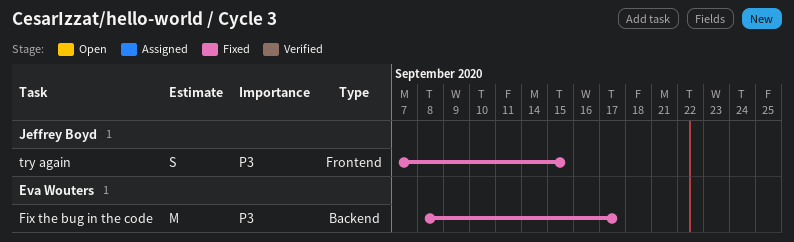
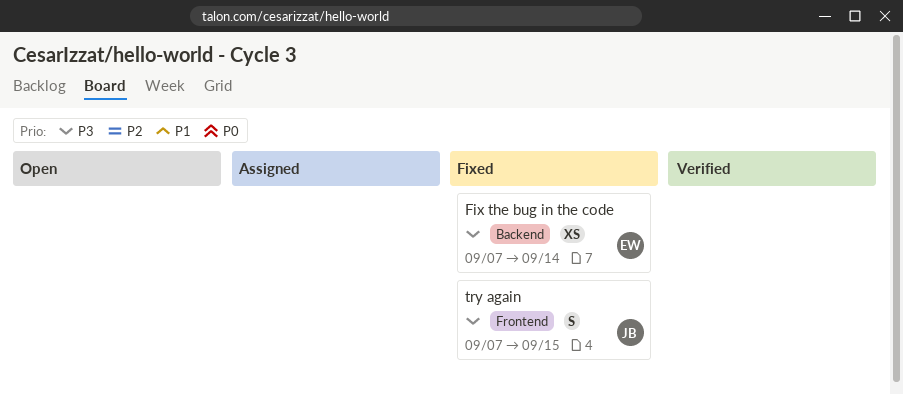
Fix the bug in the code, estimate: M -> XS
Fix the bug in the code, start: Sep 8 -> Sep 7
Fix the bug in the code, due: Sep 17 -> Sep 14

